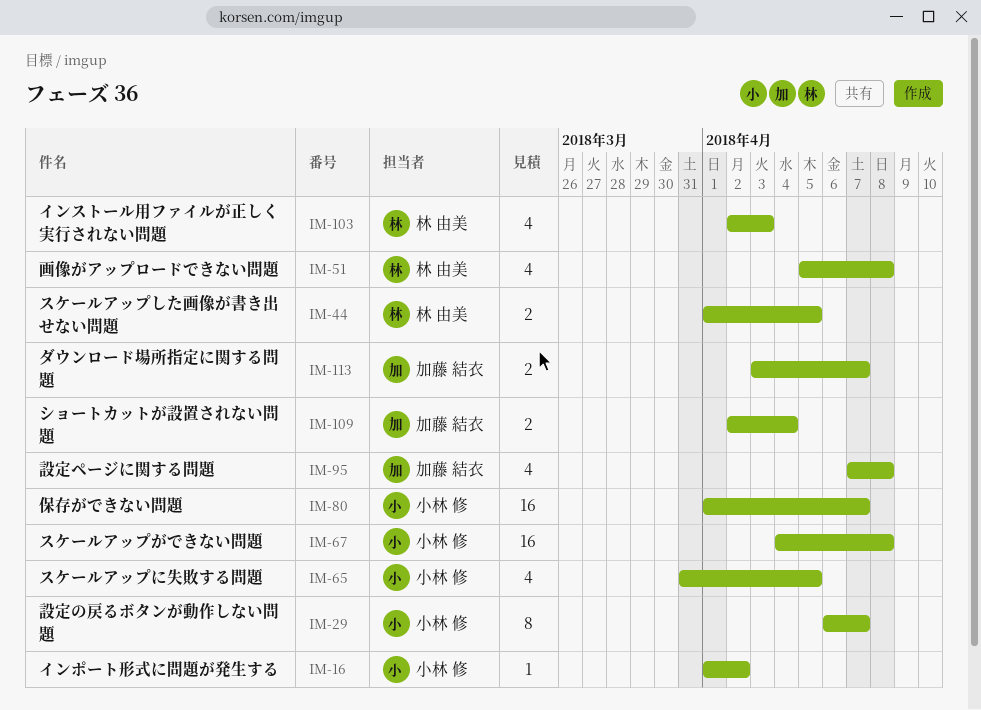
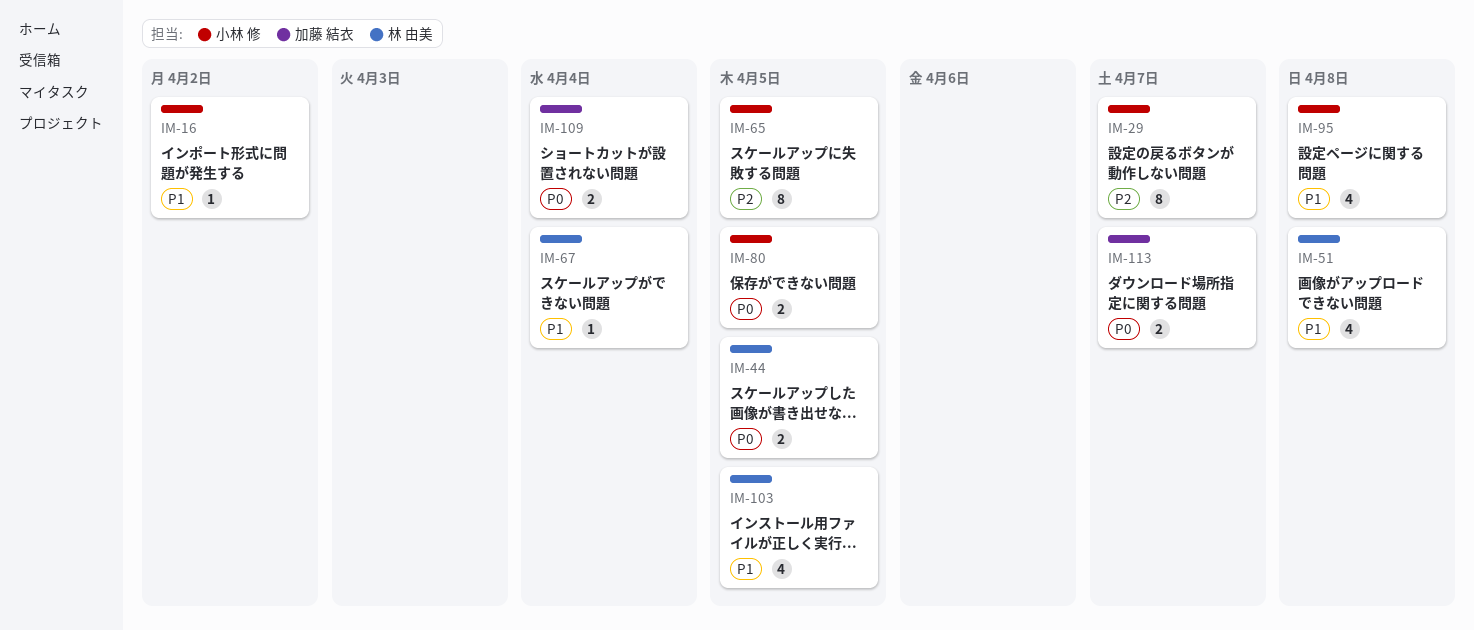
IM-65, estimate: 4 -> 8
IM-67, owner: 小林 修 -> 林 由美
IM-67, estimate: 16 -> 1
IM-67, due: Apr 8 -> Apr 4
IM-80, estimate: 16 -> 2
IM-80, due: Apr 7 -> Apr 5
IM-95, owner: 加藤 結衣 -> 小林 修
IM-103, due: Apr 3 -> Apr 5

